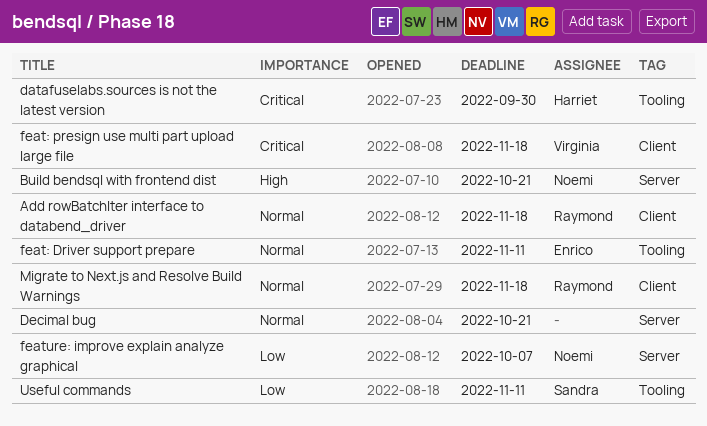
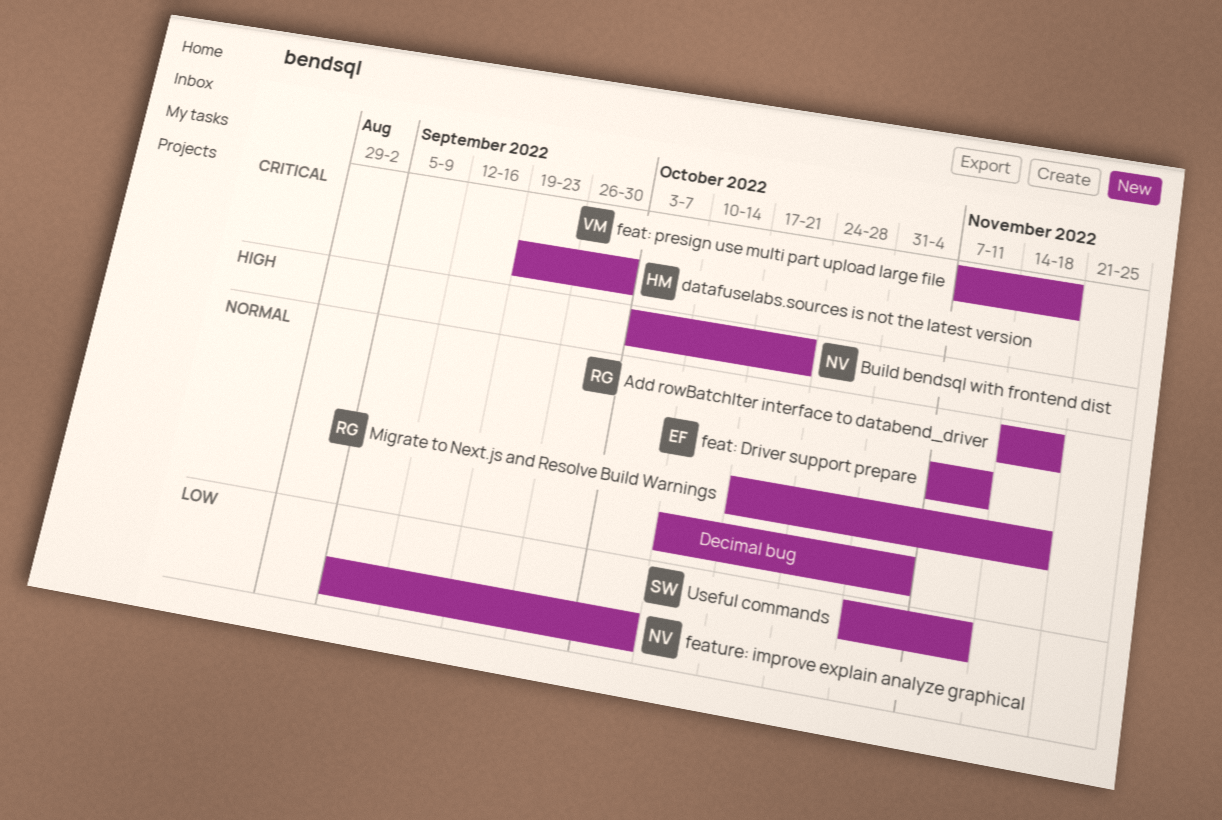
Decimal bug, due: Oct 21 -> Nov 4

